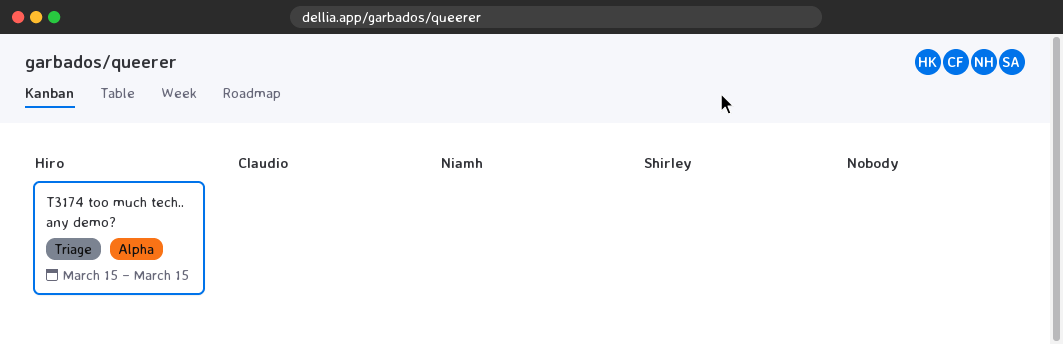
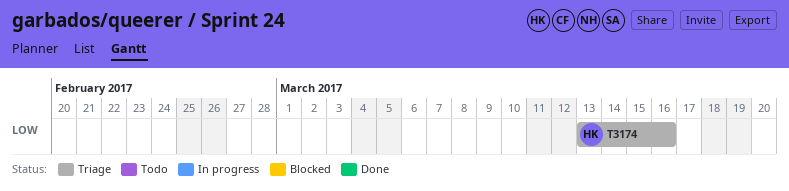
T3174, start: Mar 15 -> Mar 13
T3174, due: Mar 15 -> Mar 16

